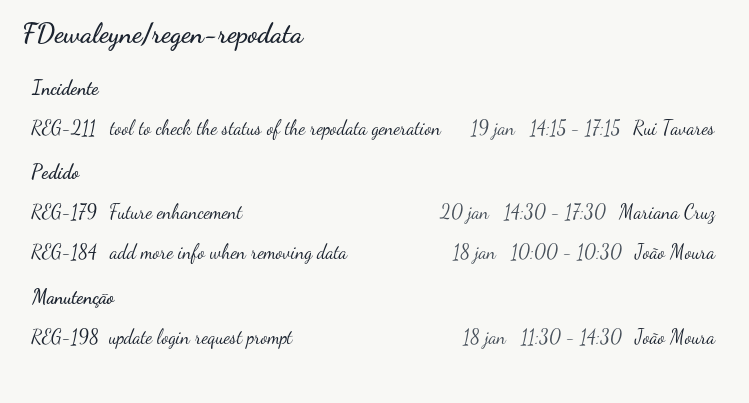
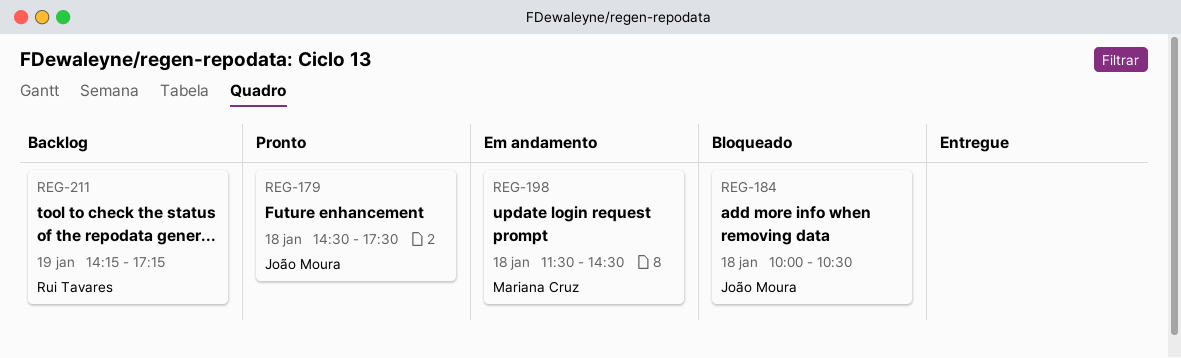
REG-179, owner: Mariana Cruz -> João Moura
REG-179, day: Jan 20 -> Jan 18
REG-198, owner: João Moura -> Mariana Cruz

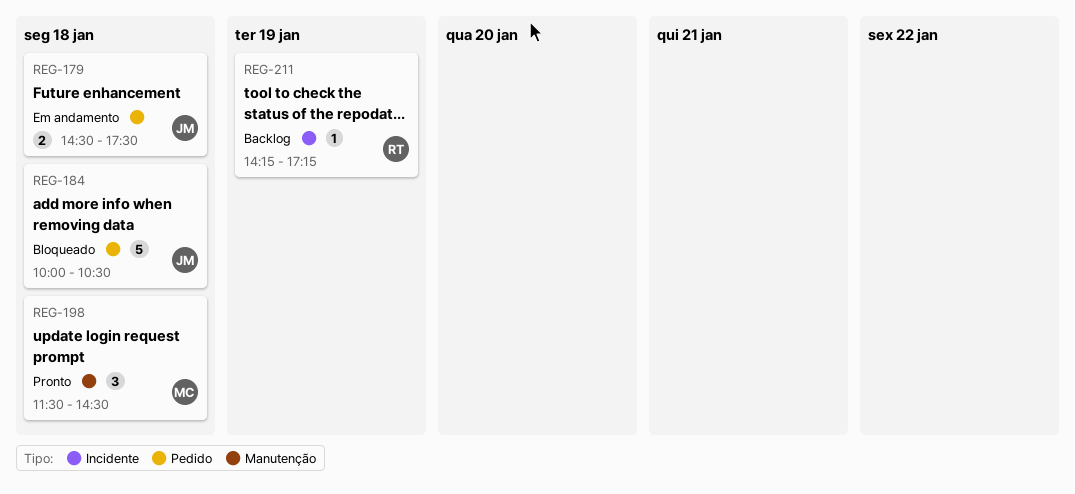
REG-179, status: Pronto -> Em andamento
REG-198, status: Em andamento -> Pronto

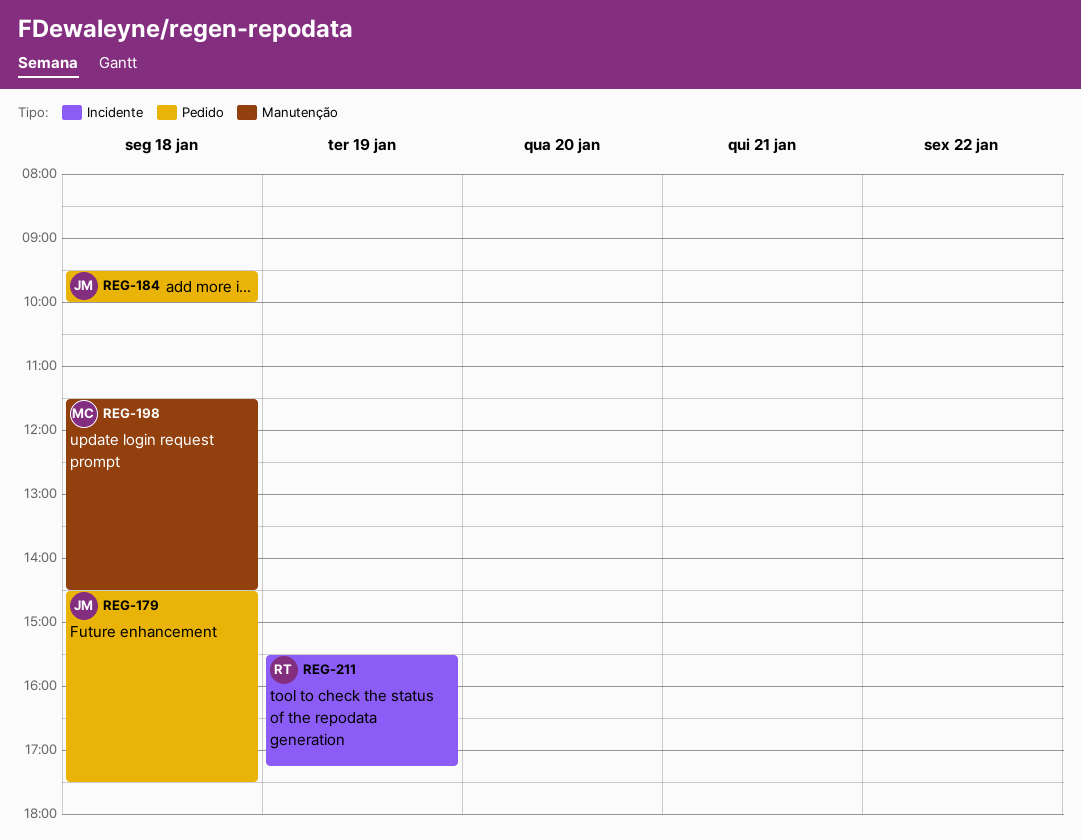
REG-184, begins: 10:00 -> 09:30
REG-184, ends: 10:30 -> 10:00
REG-211, begins: 14:15 -> 15:30

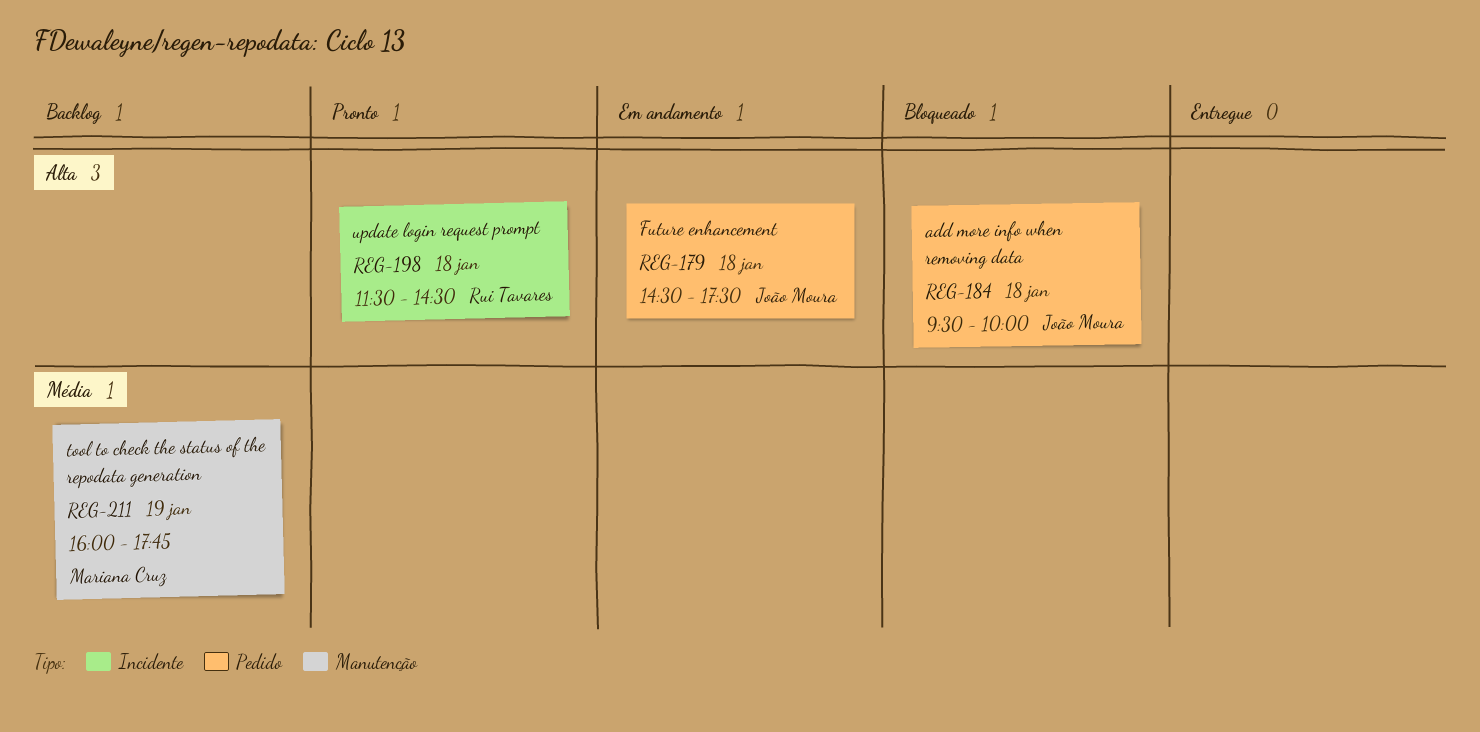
REG-198, owner: Mariana Cruz -> Rui Tavares
REG-198, label: Manutenção -> Incidente
REG-211, owner: Rui Tavares -> Mariana Cruz
REG-211, label: Incidente -> Manutenção
REG-211, begins: 15:30 -> 16:00
REG-211, ends: 17:15 -> 17:45

